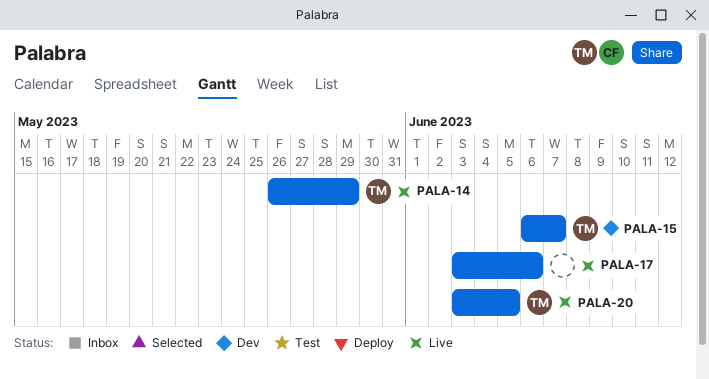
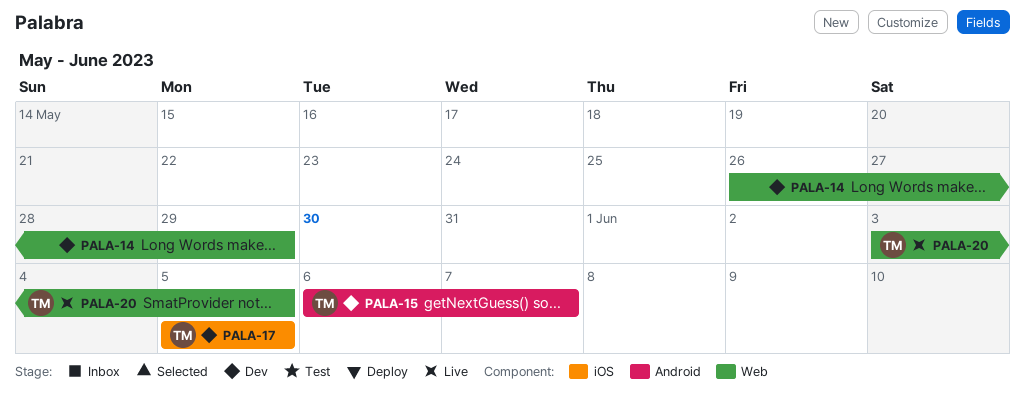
PALA-14, status: Live -> Dev
PALA-14, owner: TM -> none
PALA-17, status: Live -> Dev
PALA-17, owner: none -> TM
PALA-17, start: Jun 3 -> Jun 5
PALA-17, due: Jun 6 -> Jun 5

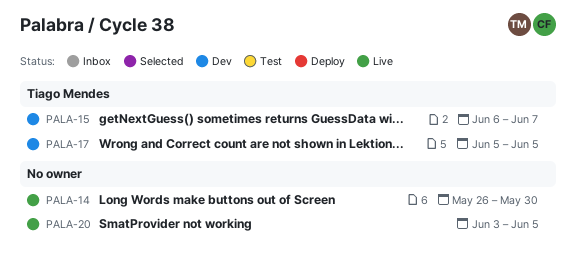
PALA-14, status: Dev -> Live
PALA-14, due: May 29 -> May 30
PALA-20, owner: Tiago Mendes -> none

